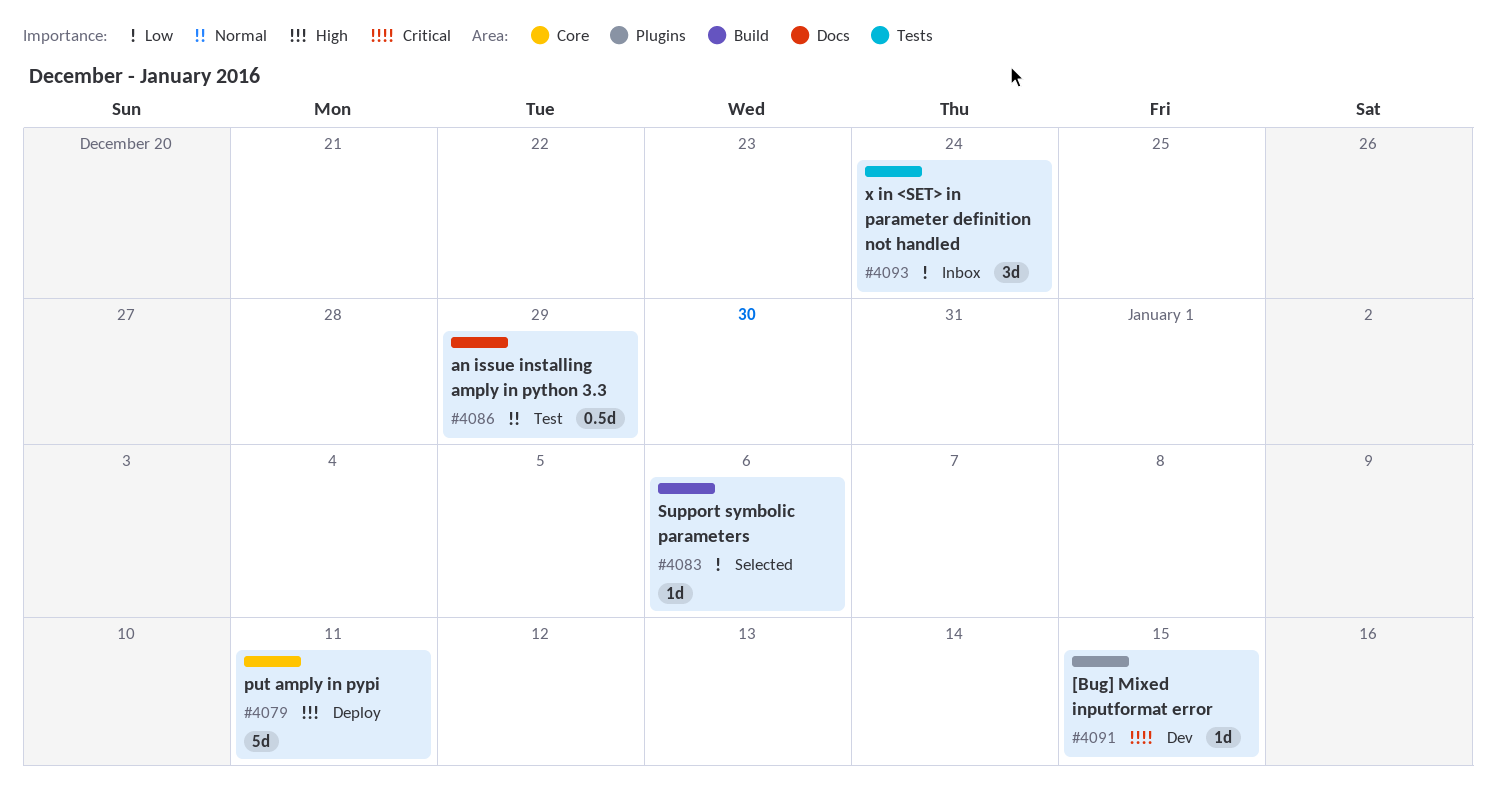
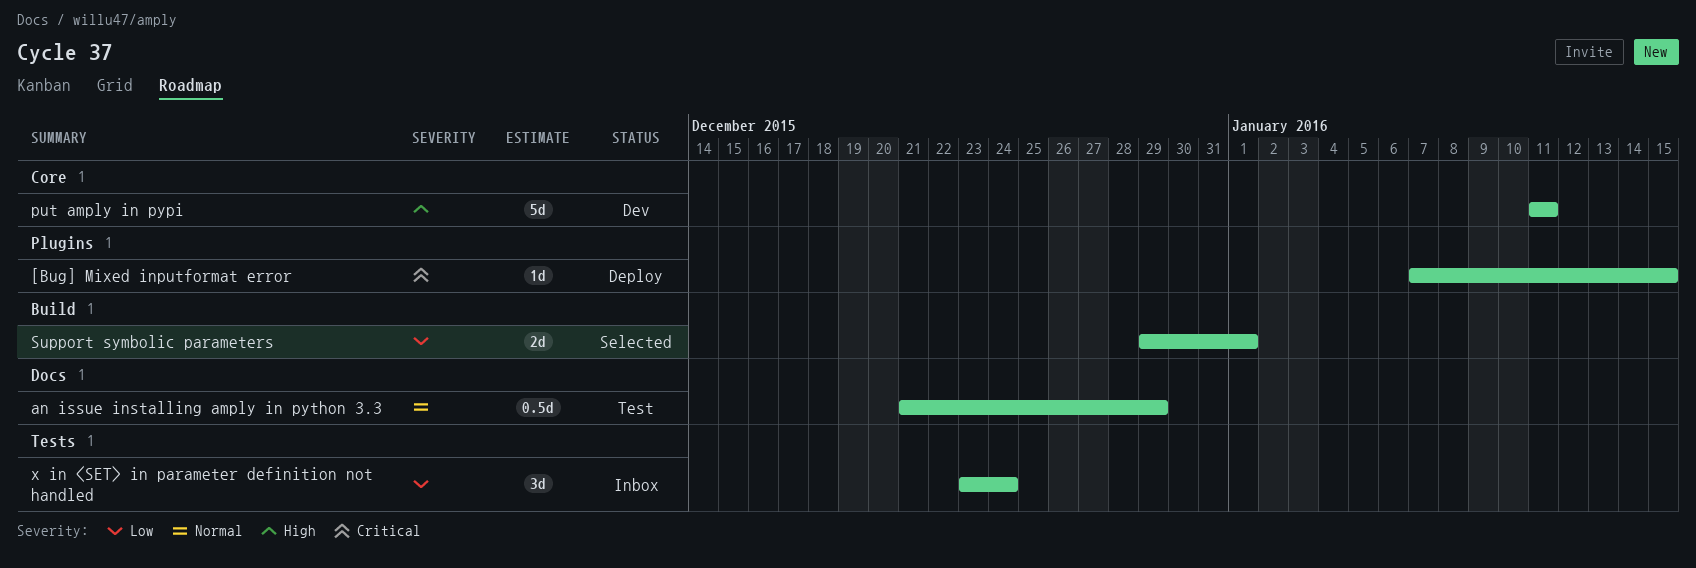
[Bug] Mixed inputformat error, status: Dev -> Deploy
put amply in pypi, status: Deploy -> Dev
Support symbolic parameters, estimate: 1d -> 2d
Support symbolic parameters, due: Jan 6 -> Jan 1

